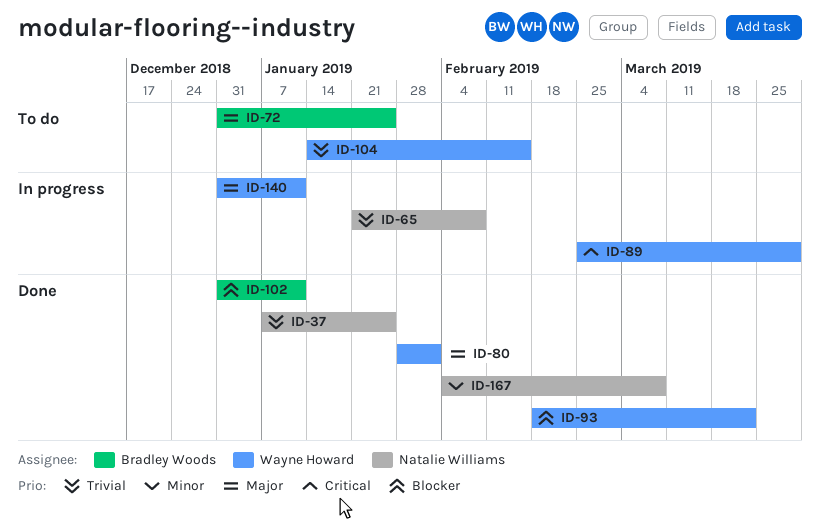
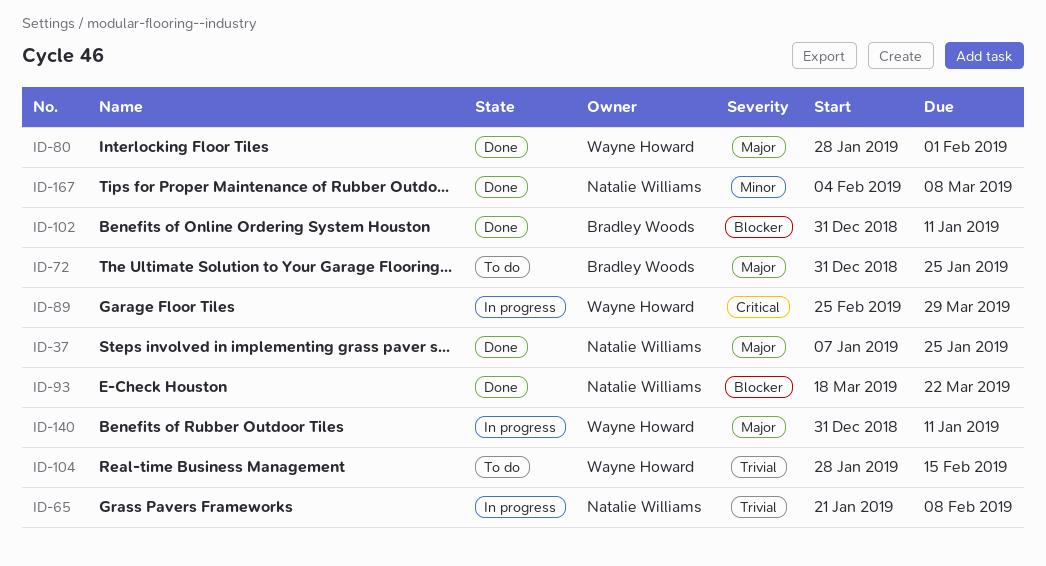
ID-37, priority: Trivial -> Major
ID-93, owner: Wayne Howard -> Natalie Williams
ID-93, start: Feb 18 -> Mar 18
ID-104, start: Jan 14 -> Jan 28

